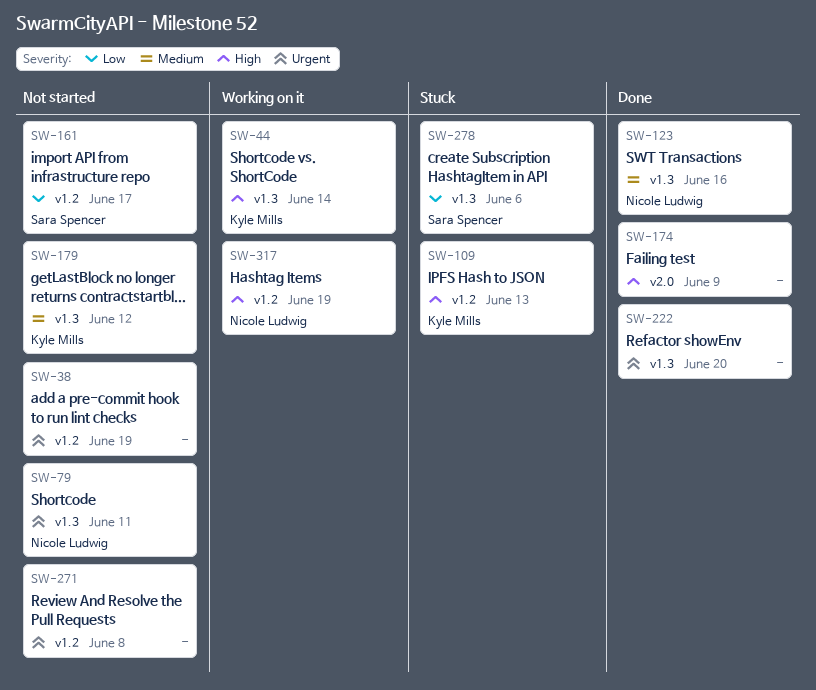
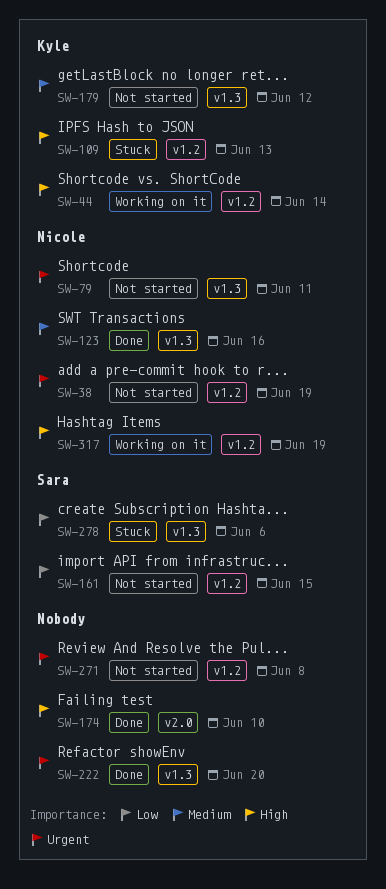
SW-38, owner: none -> Nicole Ludwig
SW-44, label: v1.3 -> v1.2
SW-161, due: Jun 17 -> Jun 15
SW-174, due: Jun 9 -> Jun 10

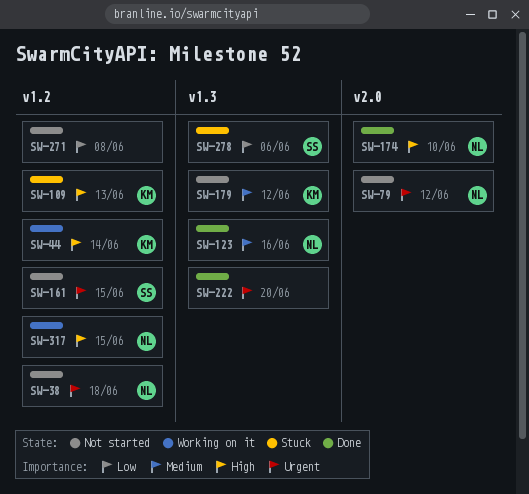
SW-38, due: Jun 19 -> Jun 18
SW-79, label: v1.3 -> v2.0
SW-79, due: Jun 11 -> Jun 12
SW-161, priority: Low -> Urgent
SW-174, owner: none -> Nicole
SW-271, priority: Urgent -> Low
SW-317, due: Jun 19 -> Jun 15

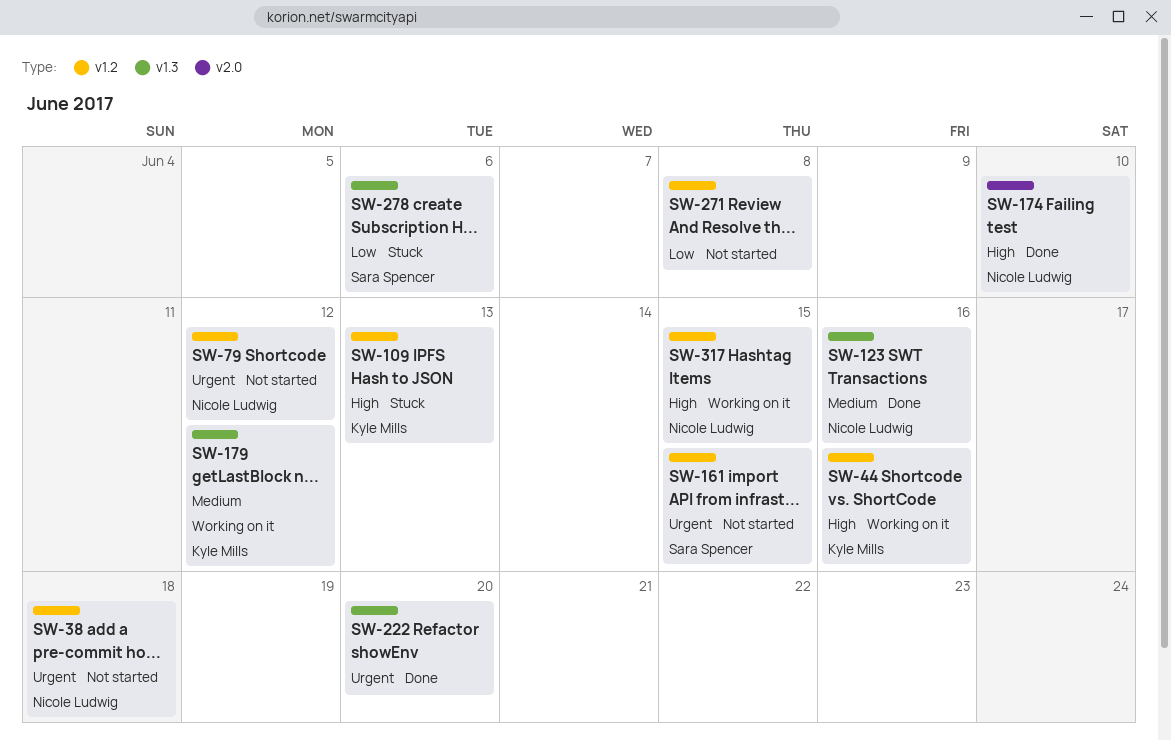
SW-44, due: Jun 14 -> Jun 16
SW-79, label: v2.0 -> v1.2
SW-179, status: Not started -> Working on it

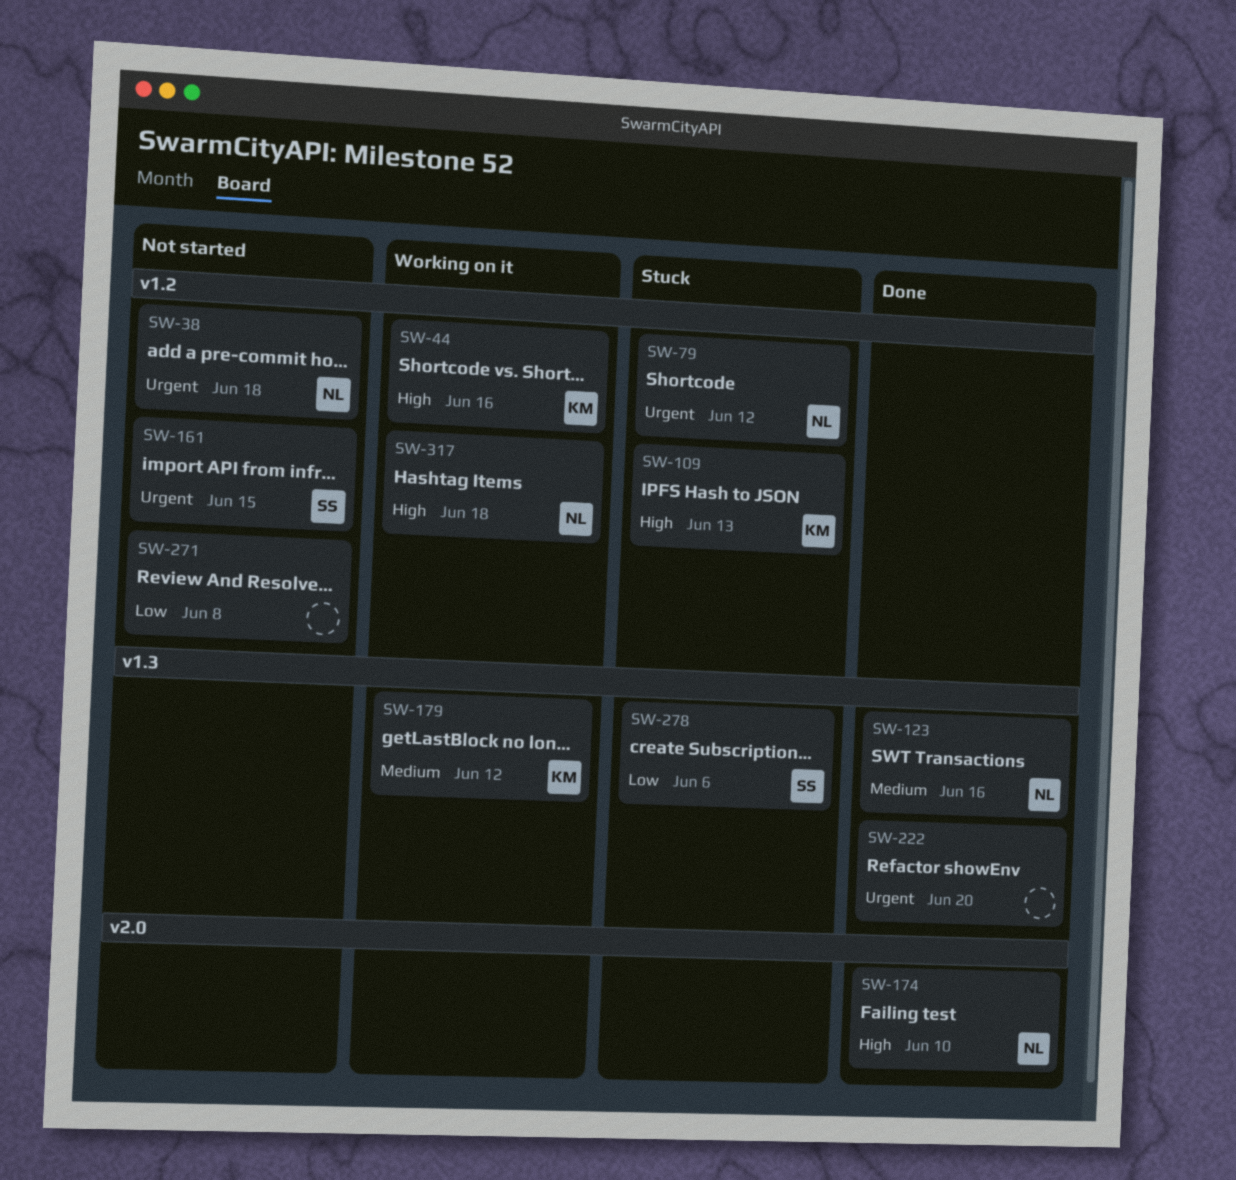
SW-79, status: Not started -> Stuck
SW-317, due: Jun 15 -> Jun 18

